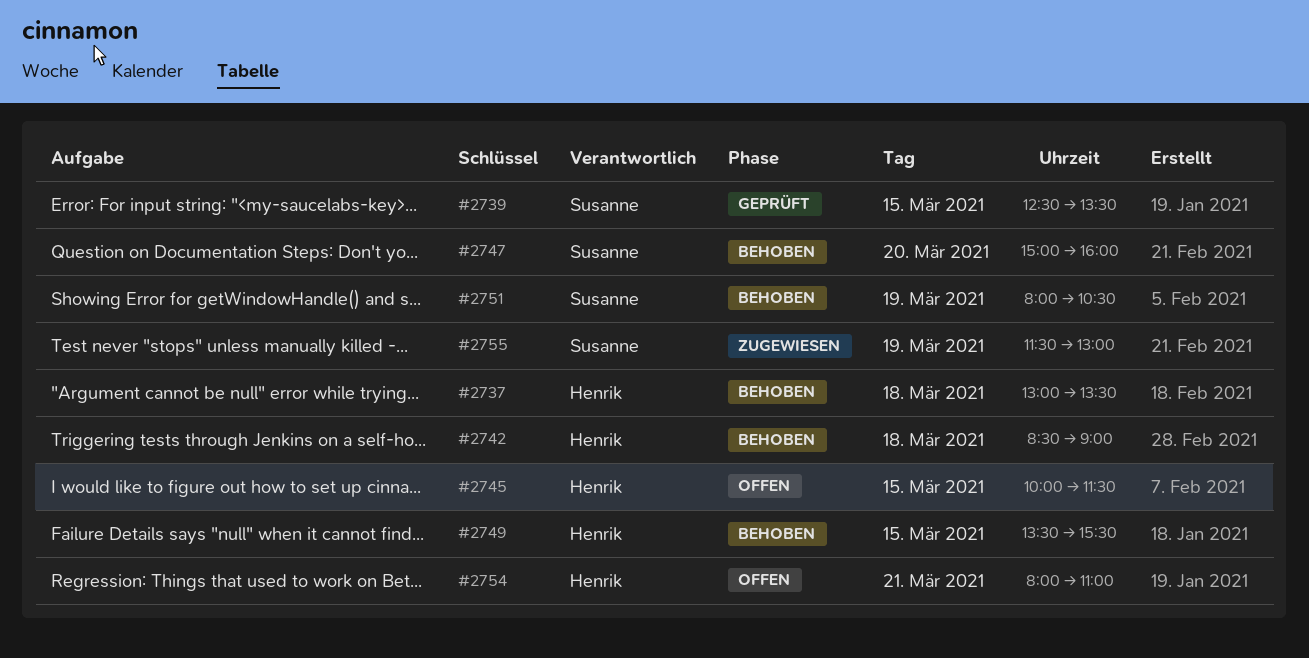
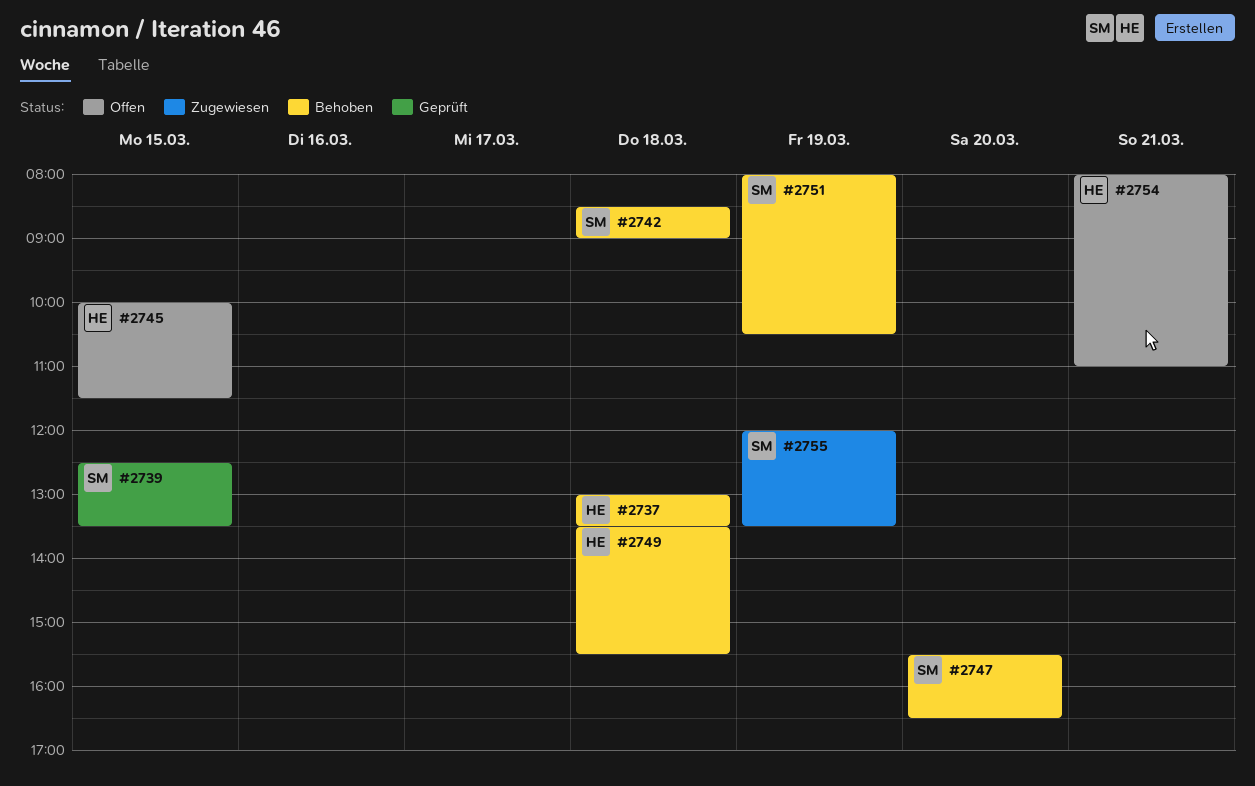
#2742, owner: Henrik -> Susanne
#2747, begins: 15:00 -> 15:30
#2747, ends: 16:00 -> 16:30
#2749, day: Mar 15 -> Mar 18
#2755, begins: 11:30 -> 12:00
#2755, ends: 13:00 -> 13:30

